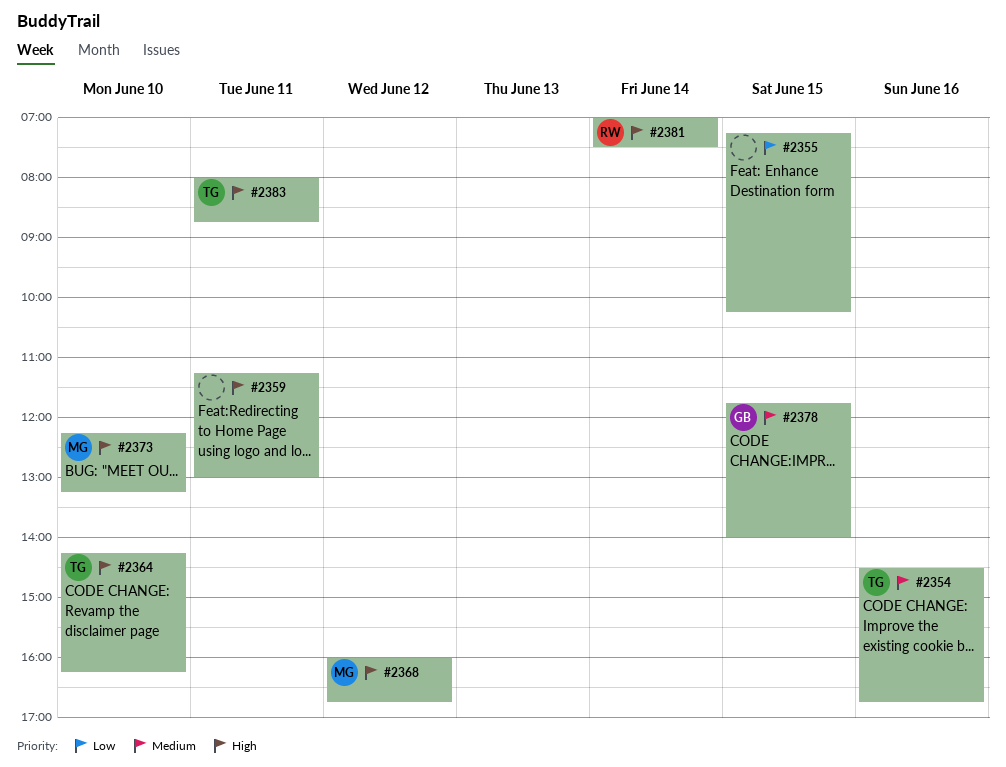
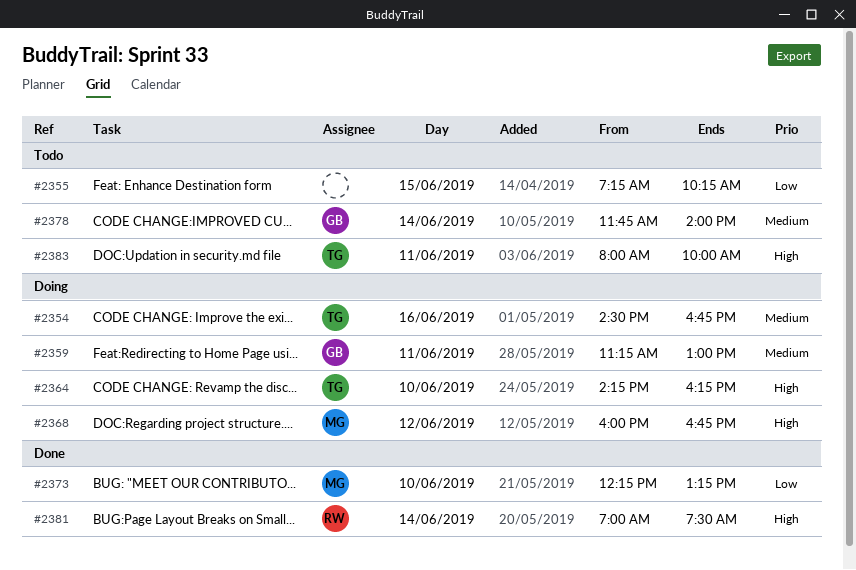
#2359, owner: none -> GB
#2359, priority: High -> Medium
#2373, priority: High -> Low
#2378, day: Jun 15 -> Jun 14
#2383, ends: 08:45 -> 10:00

